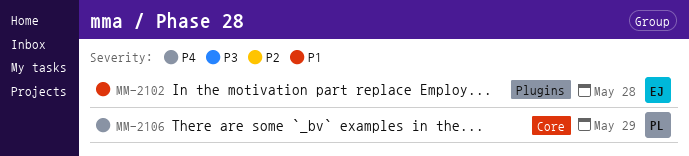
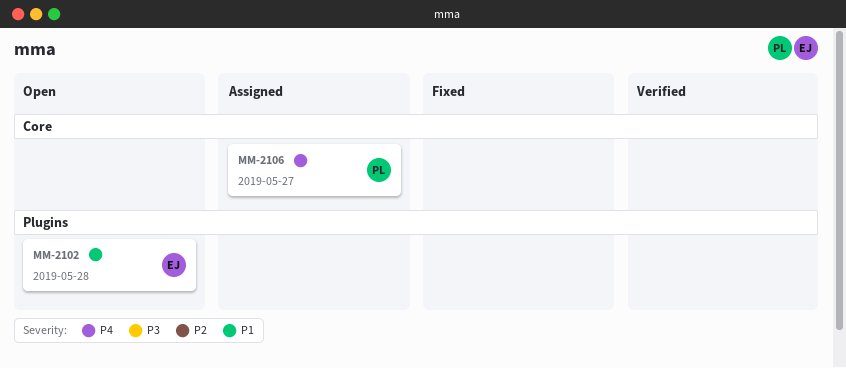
MM-2106, due: May 29 -> May 27

